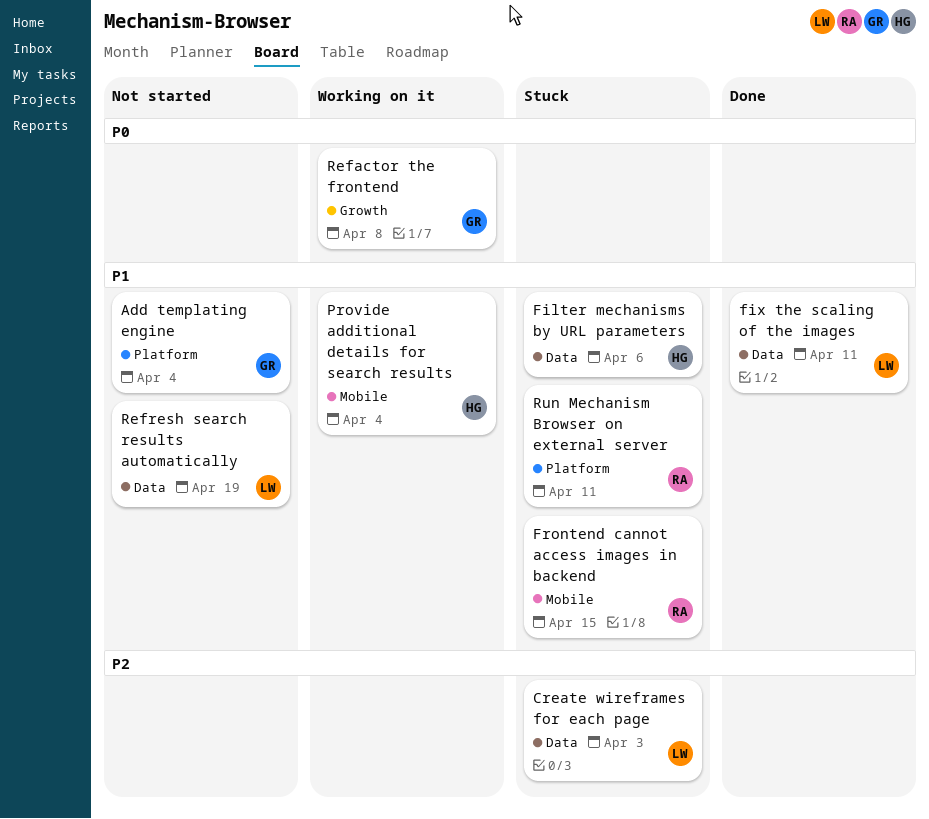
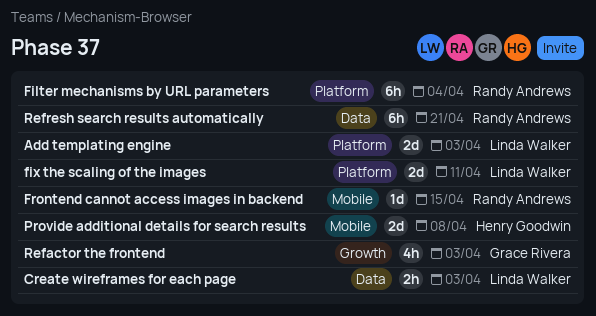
Add templating engine, owner: Grace Rivera -> Linda Walker
Add templating engine, due: Apr 4 -> Apr 3
Filter mechanisms by URL parameters, owner: Henry Goodwin -> Randy Andrews
Filter mechanisms by URL parameters, label: Data -> Platform
Filter mechanisms by URL parameters, due: Apr 6 -> Apr 4
fix the scaling of the images, label: Data -> Platform
Provide additional details for search results, due: Apr 4 -> Apr 8
Refactor the frontend, due: Apr 8 -> Apr 3
Refresh search results automatically, owner: Linda Walker -> Randy Andrews
Refresh search results automatically, due: Apr 19 -> Apr 21
Run Mechanism Browser on external server: present -> none

